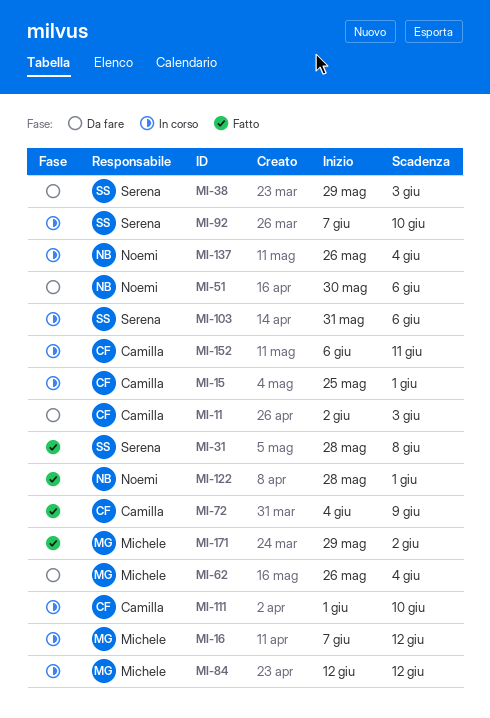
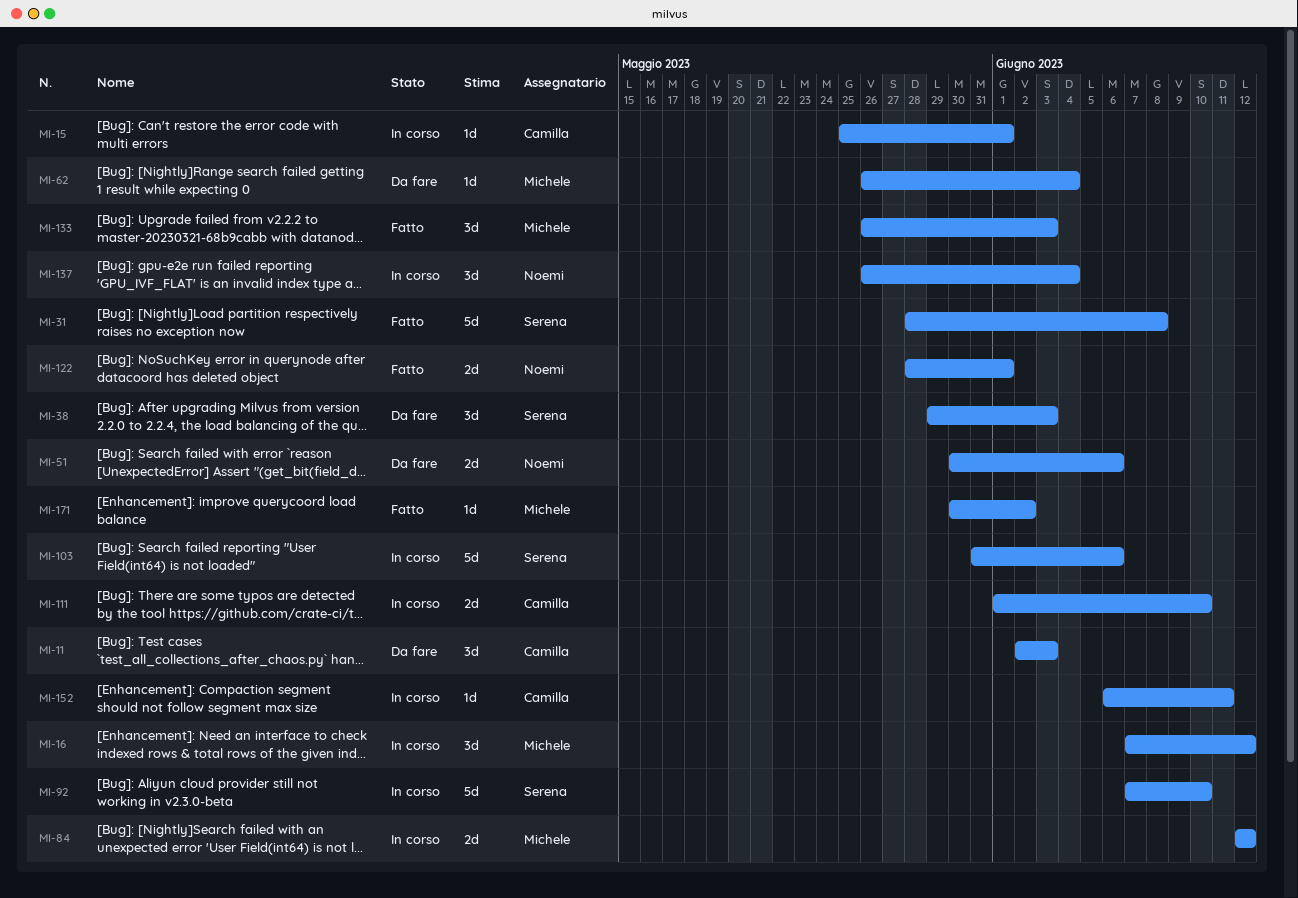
MI-72: present -> none
MI-133: none -> present
MI-171, start: May 29 -> May 30

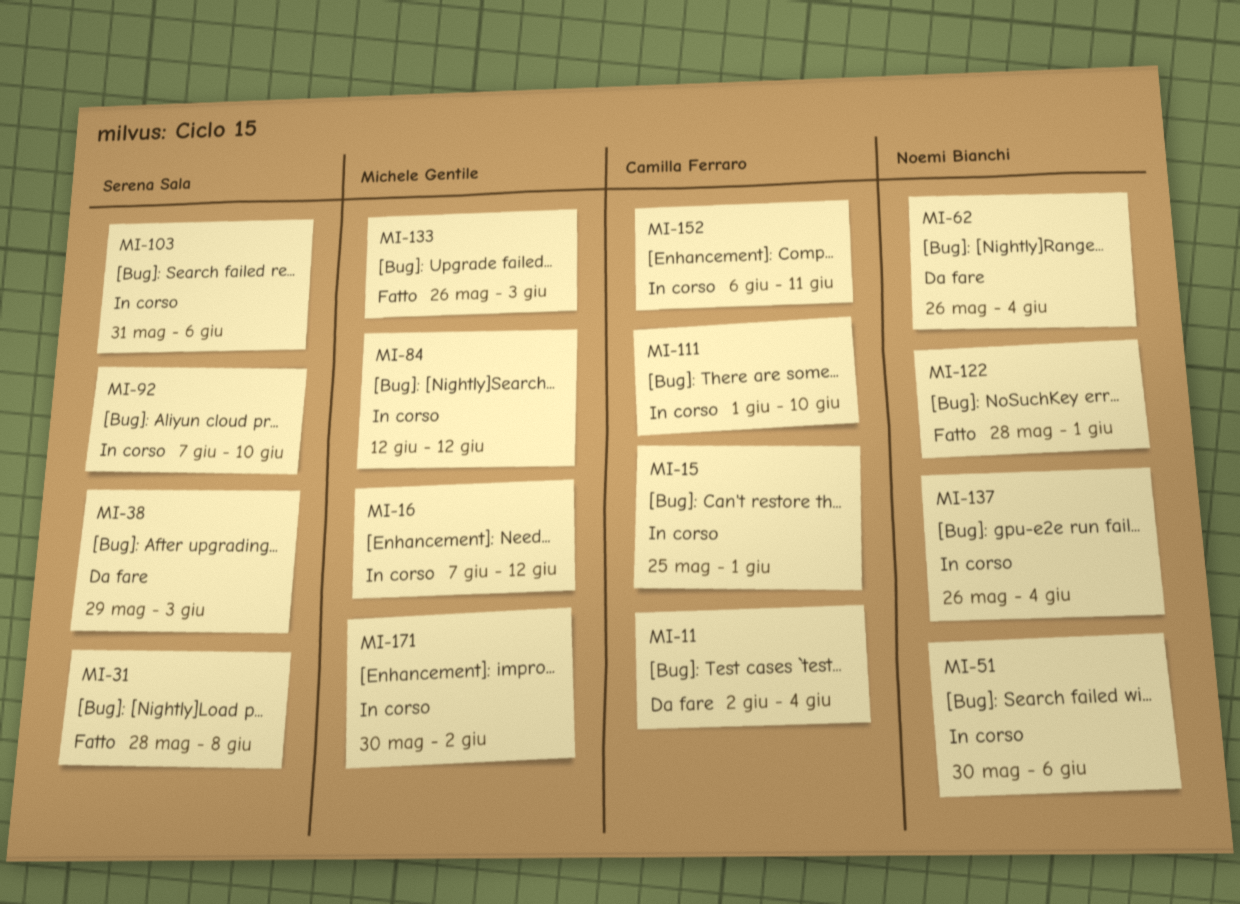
MI-11, due: Jun 3 -> Jun 4
MI-51, status: Da fare -> In corso
MI-62, owner: Michele Gentile -> Noemi Bianchi
MI-171, status: Fatto -> In corso

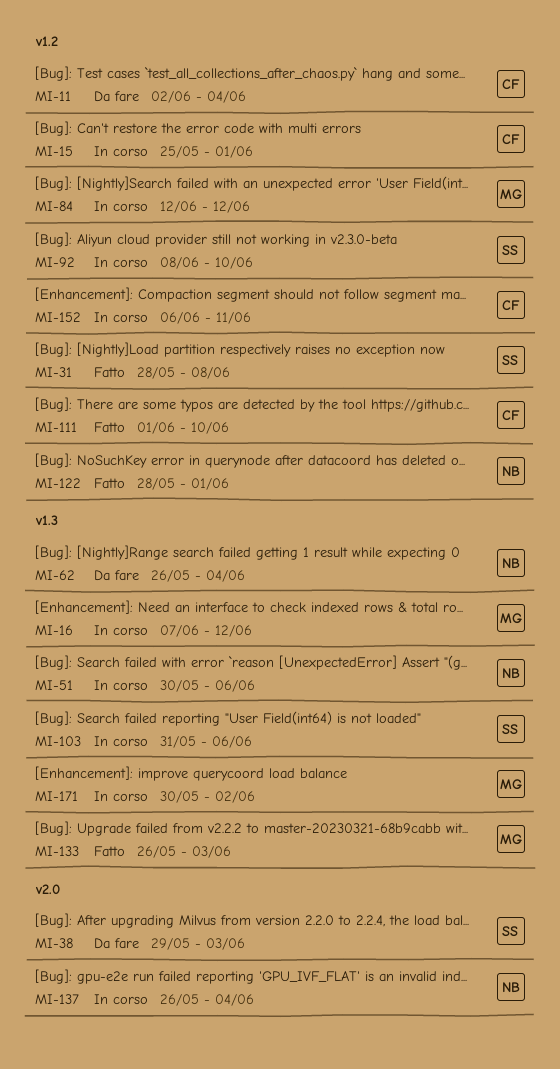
MI-92, start: Jun 7 -> Jun 8
MI-111, status: In corso -> Fatto

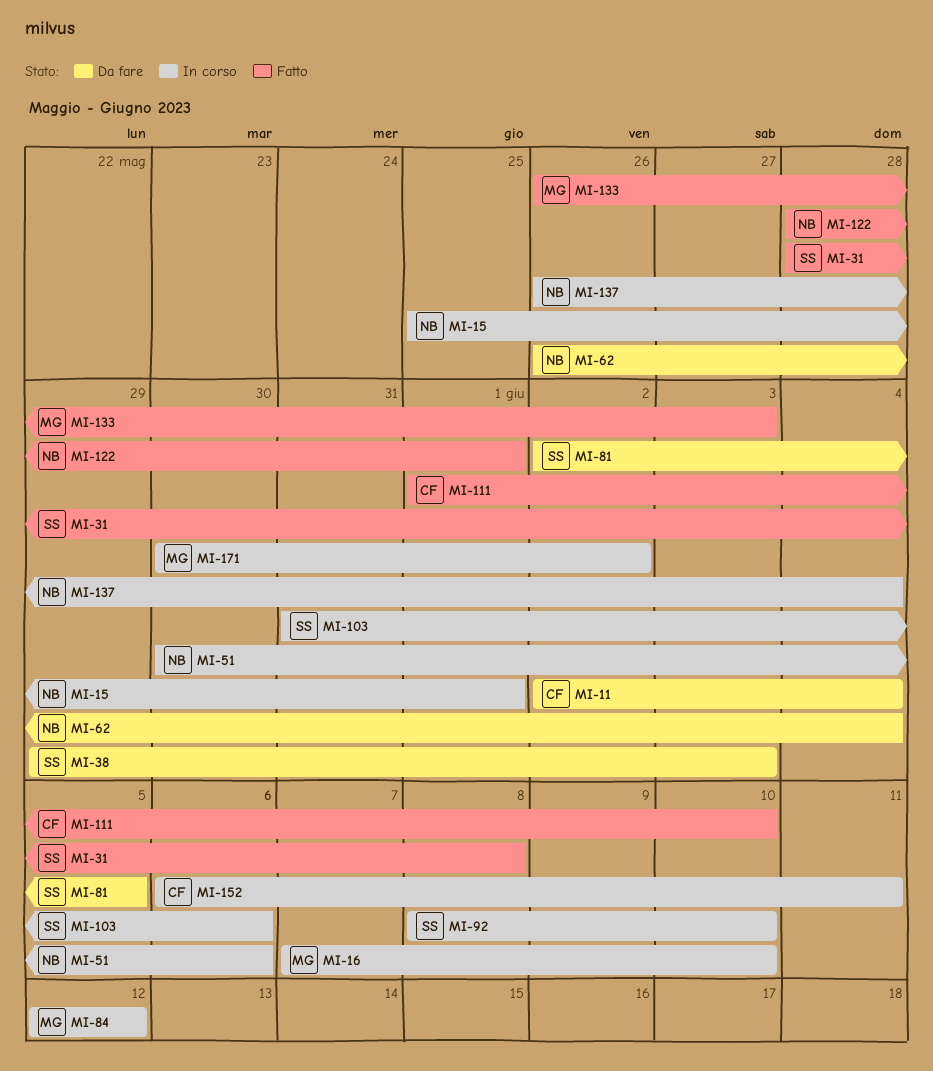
MI-15, owner: CF -> NB
MI-16, due: Jun 12 -> Jun 10
MI-81: none -> present

